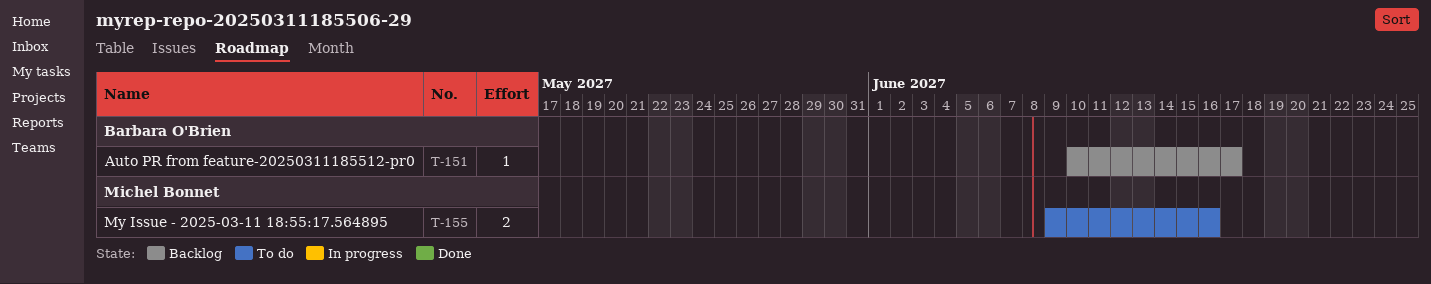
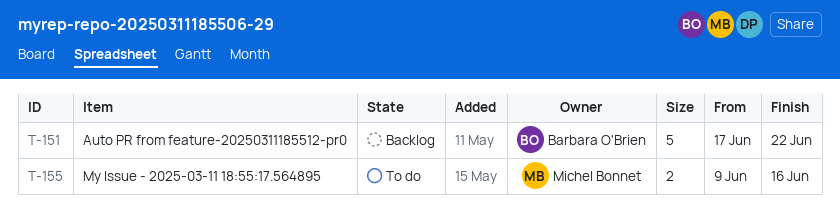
T-151, estimate: 1 -> 5
T-151, start: Jun 10 -> Jun 17
T-151, due: Jun 17 -> Jun 22

